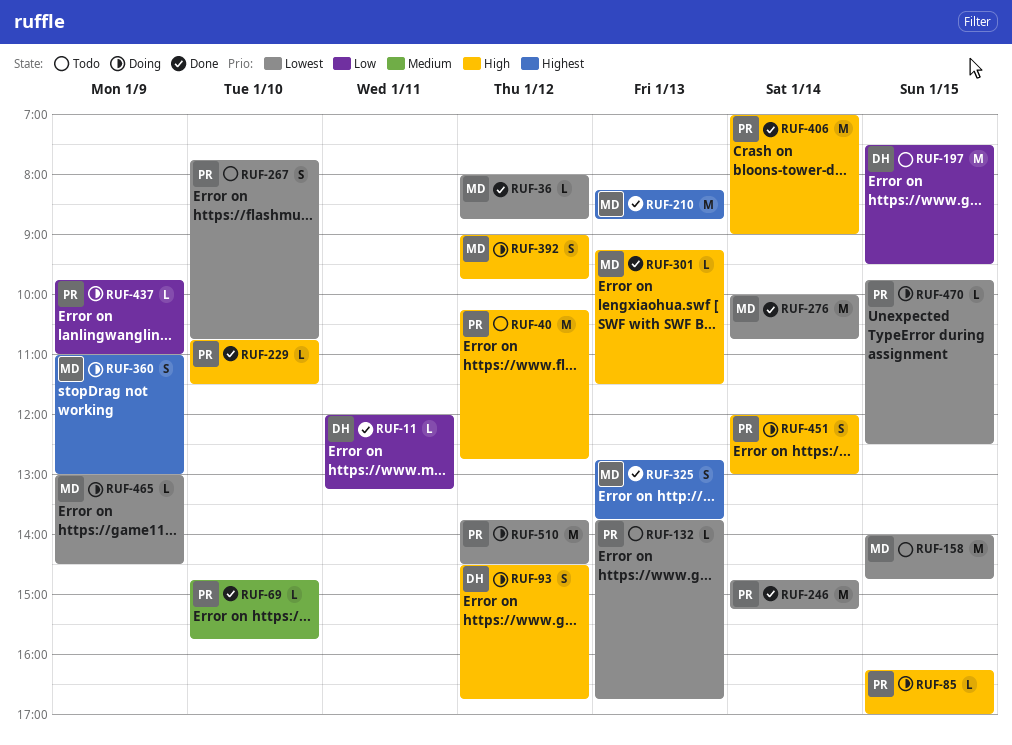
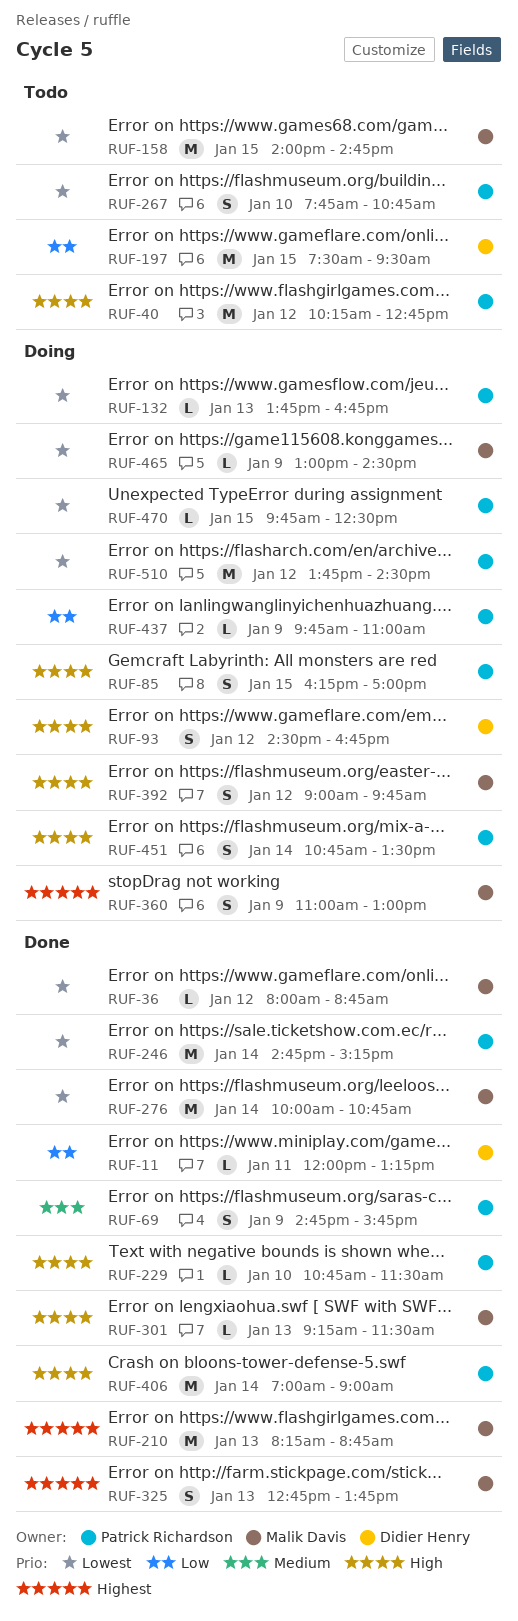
RUF-69, estimate: L -> S
RUF-69, day: Jan 10 -> Jan 9
RUF-85, estimate: L -> S
RUF-132, status: Todo -> Doing
RUF-451, begins: 12:00 -> 10:45
RUF-451, ends: 13:00 -> 13:30

